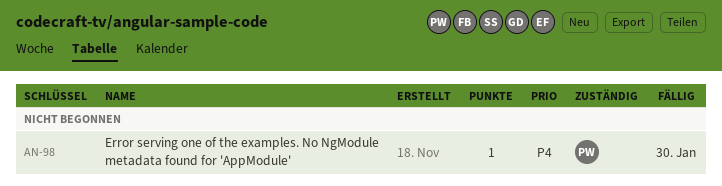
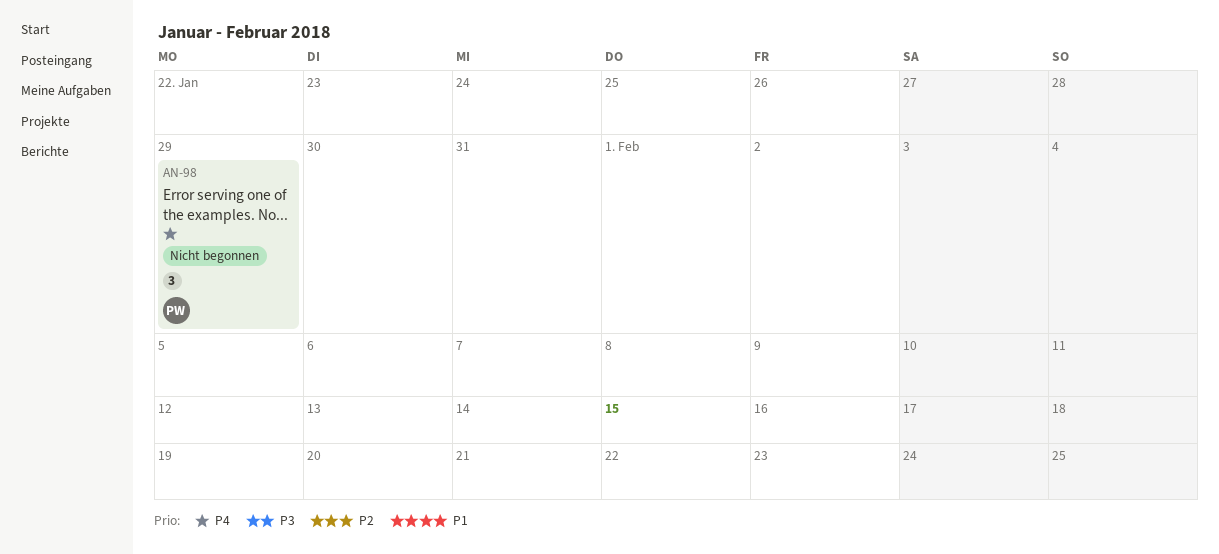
AN-98, estimate: 1 -> 3
AN-98, due: Jan 30 -> Jan 29

